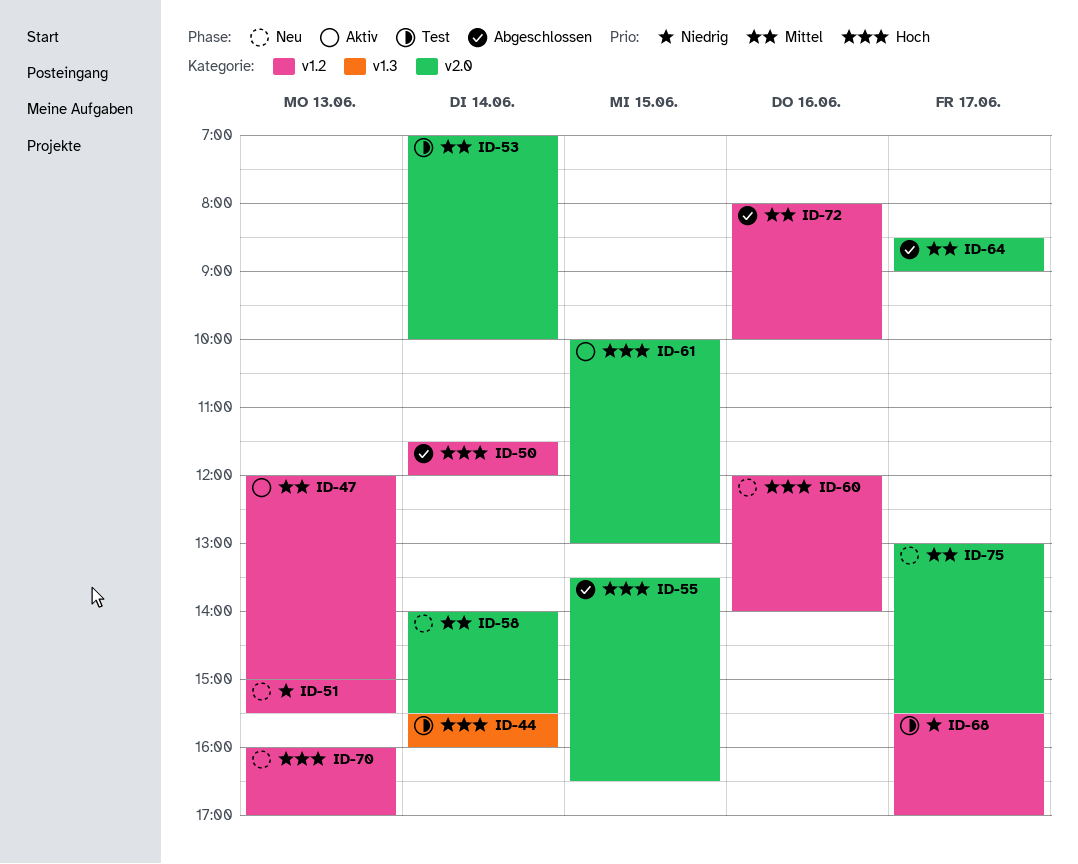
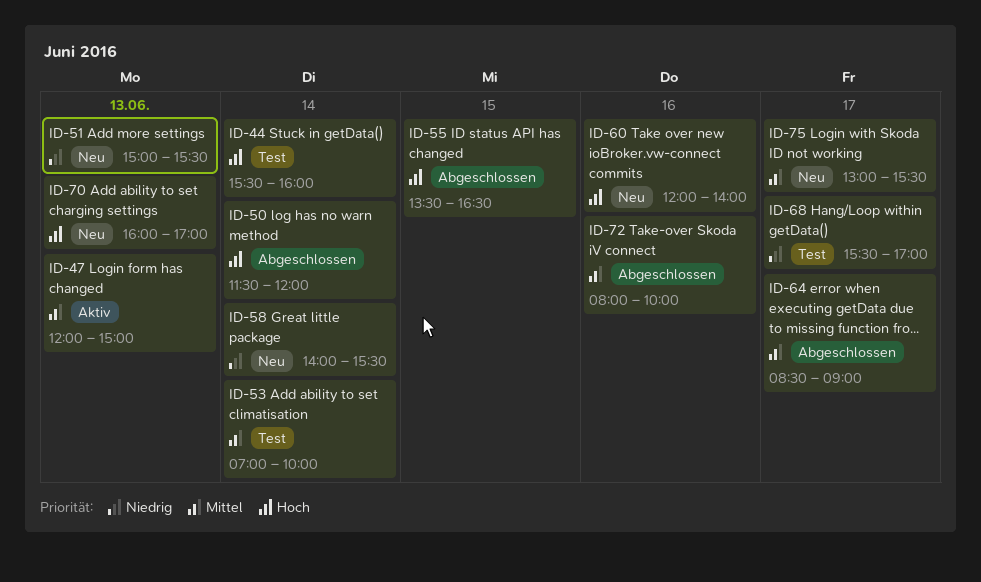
ID-58, priority: Mittel -> Niedrig
ID-61: present -> none

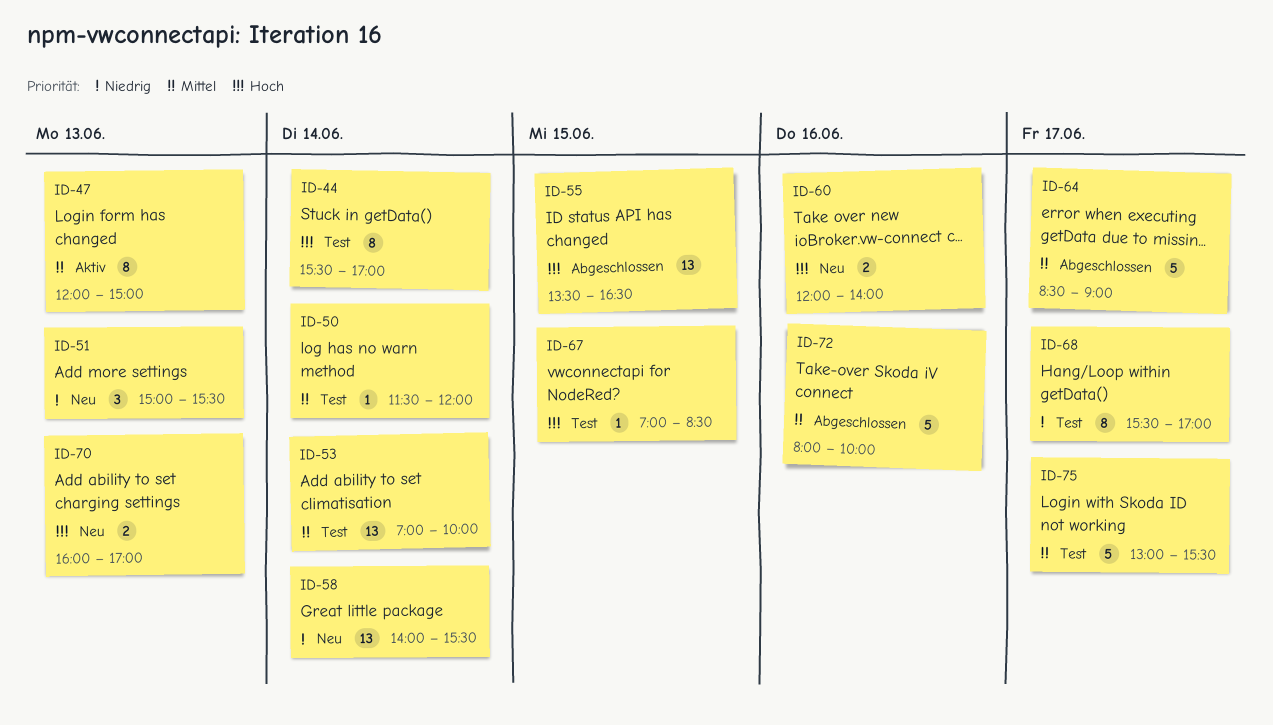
ID-44, ends: 16:00 -> 17:00
ID-50, status: Abgeschlossen -> Test
ID-50, priority: Hoch -> Mittel
ID-67: none -> present
ID-75, status: Neu -> Test

